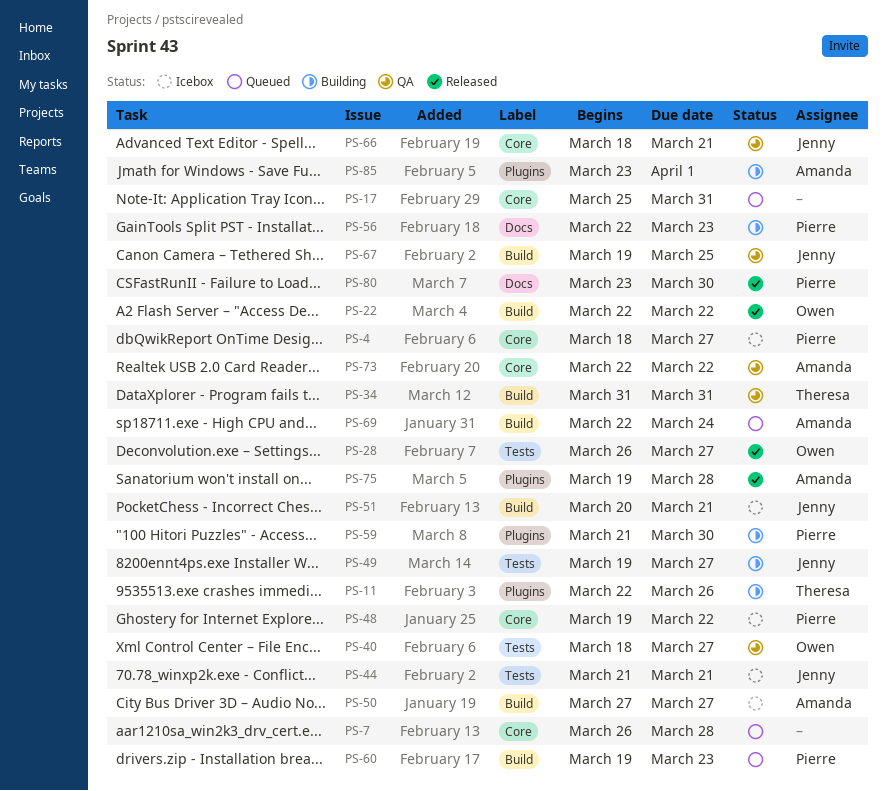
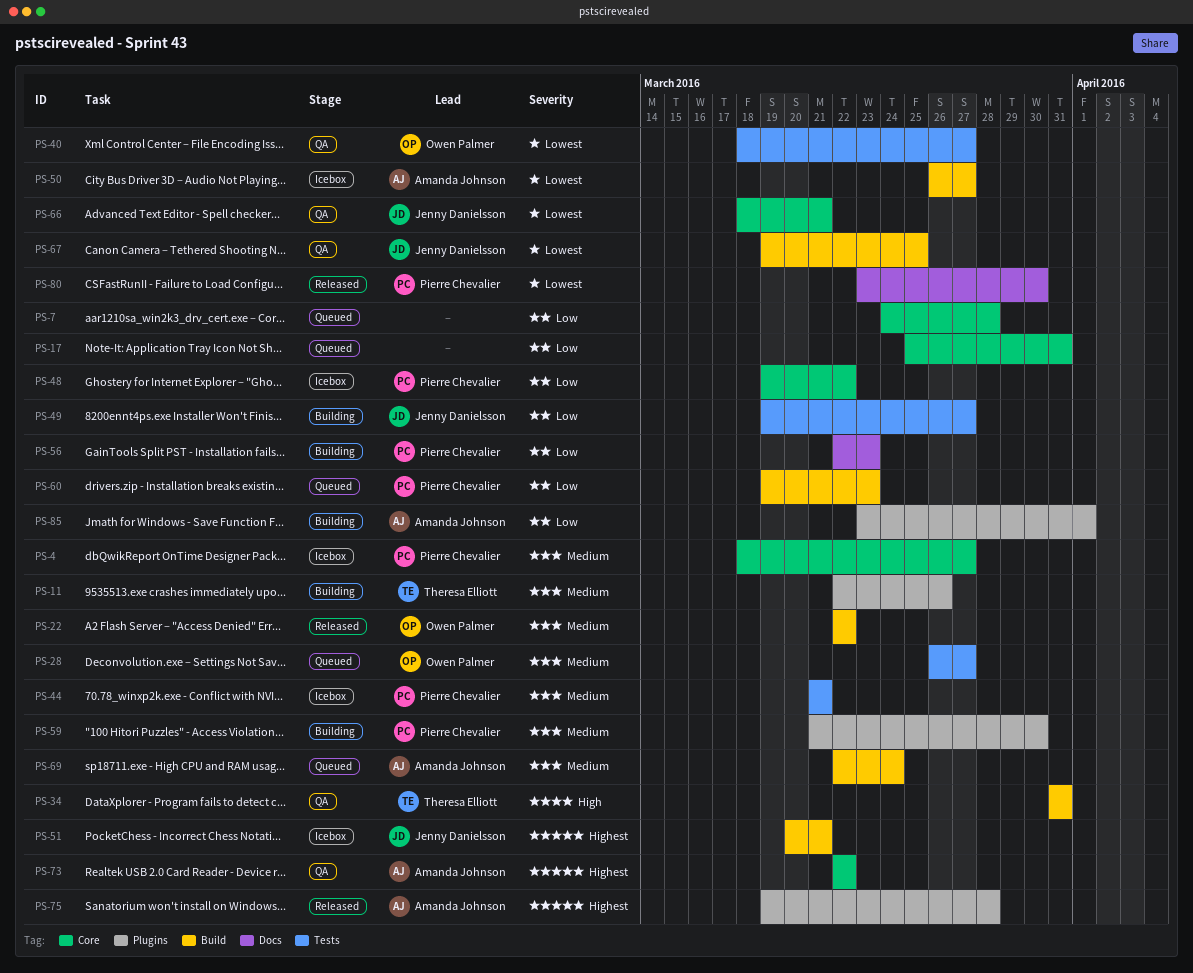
PS-7, start: Mar 26 -> Mar 24
PS-28, status: Released -> Queued
PS-44, owner: Jenny Danielsson -> Pierre Chevalier
PS-50, start: Mar 27 -> Mar 26

